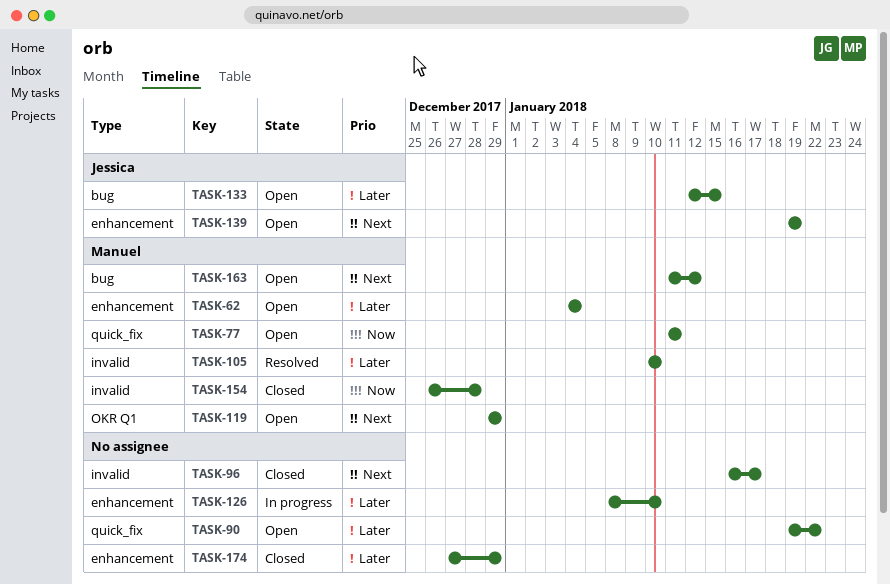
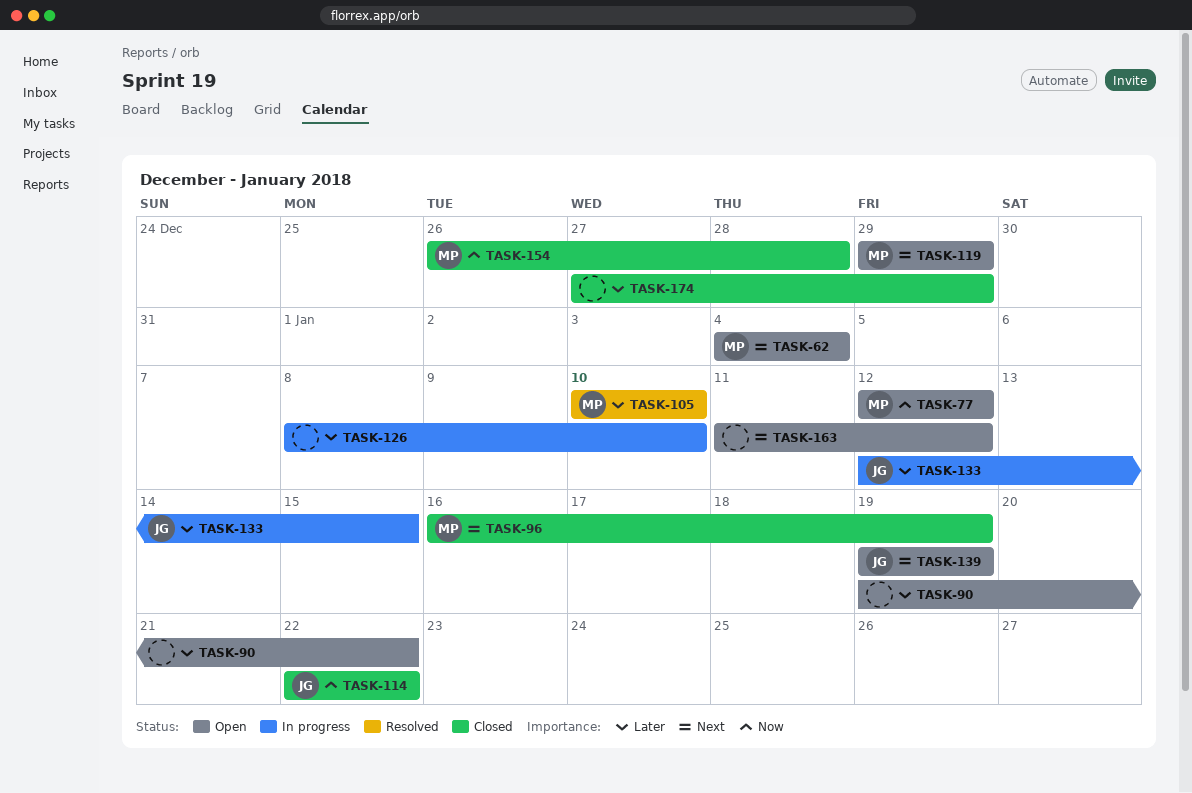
TASK-62, priority: Later -> Next
TASK-77, start: Jan 11 -> Jan 12
TASK-77, due: Jan 11 -> Jan 12
TASK-96, owner: none -> Manuel
TASK-96, due: Jan 17 -> Jan 19
TASK-114: none -> present
TASK-133, status: Open -> In progress
TASK-163, owner: Manuel -> none

